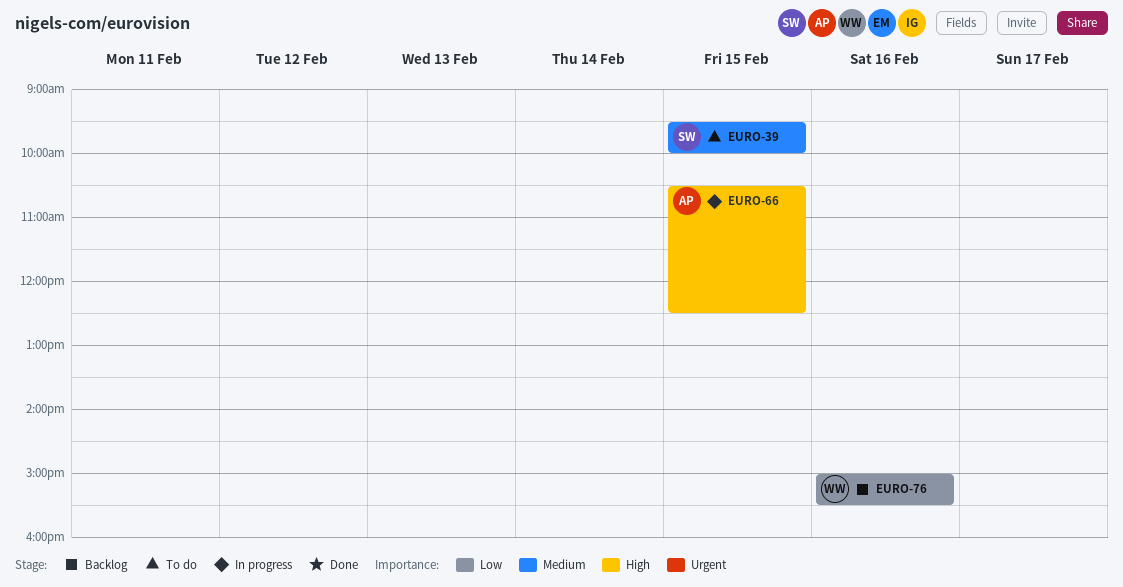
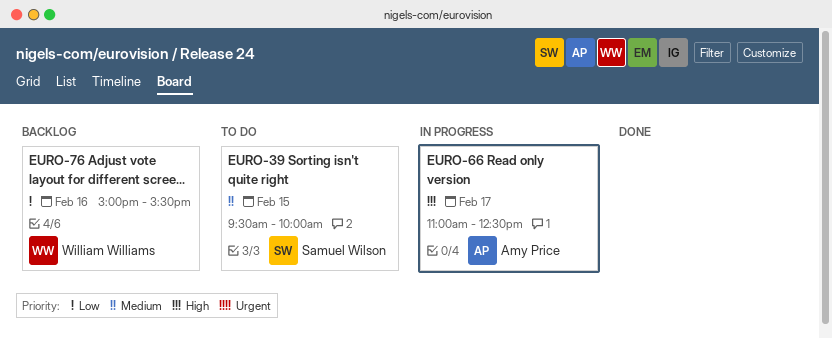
EURO-66, day: Feb 15 -> Feb 17
EURO-66, begins: 10:30 -> 11:00

